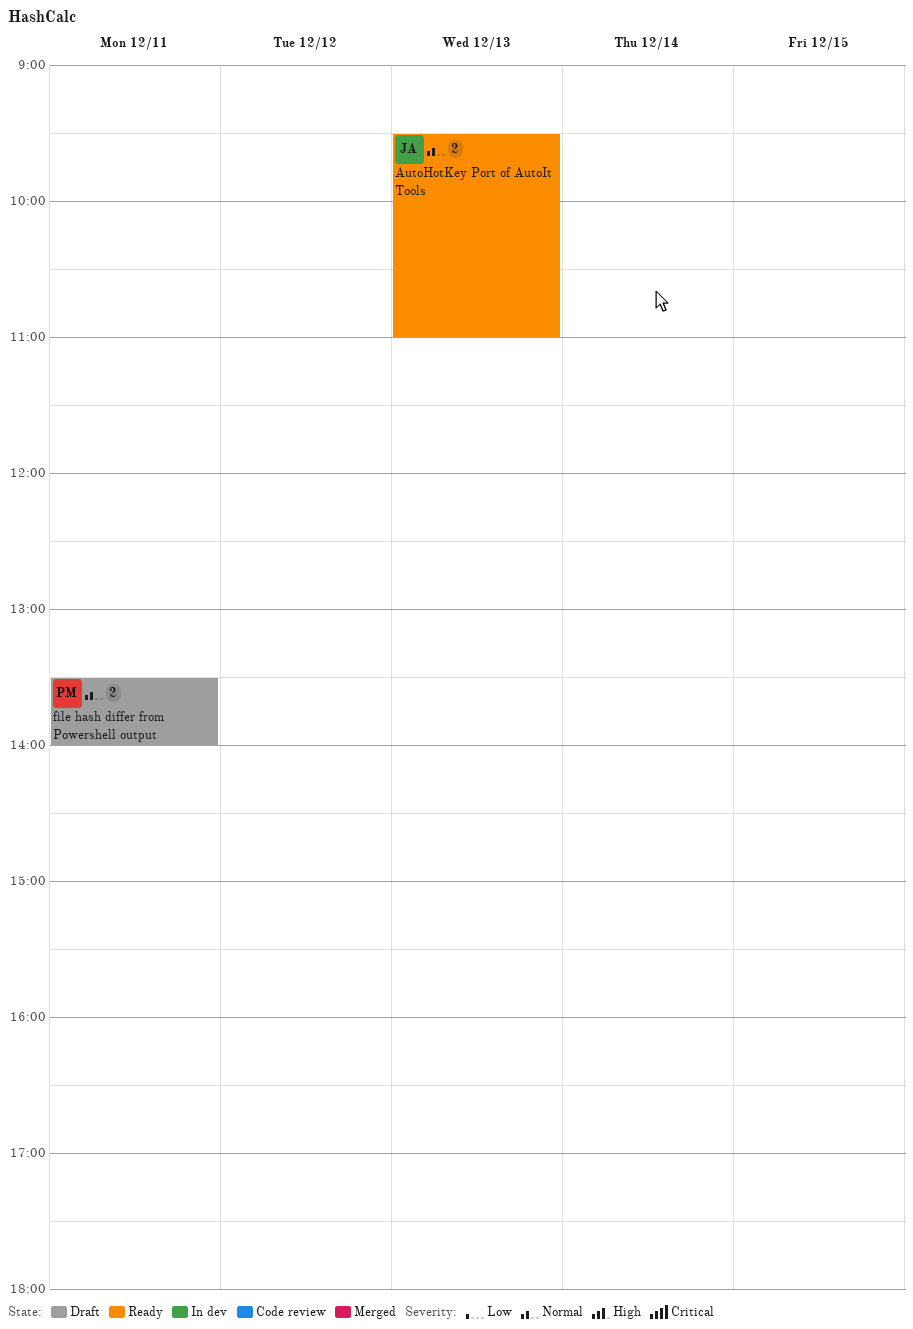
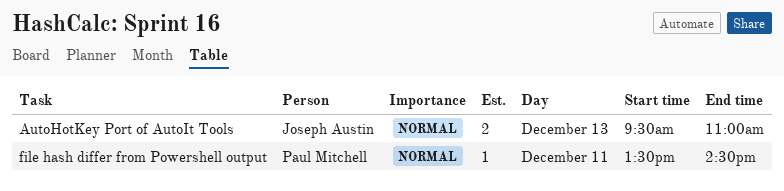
file hash differ from Powershell output, estimate: 2 -> 1
file hash differ from Powershell output, ends: 14:00 -> 14:30

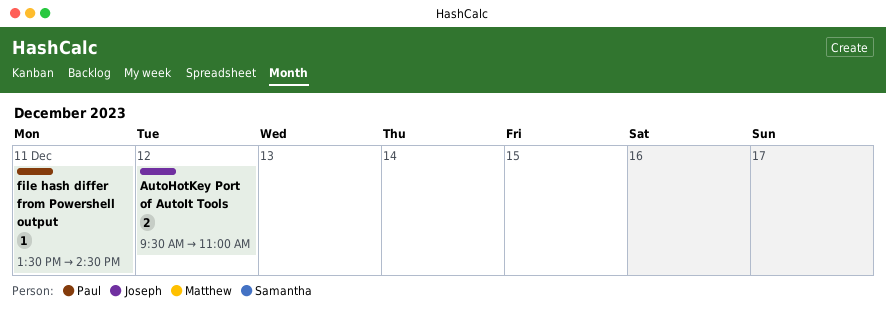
AutoHotKey Port of AutoIt Tools, day: Dec 13 -> Dec 12

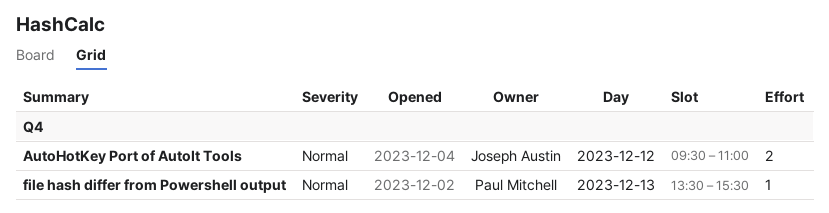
file hash differ from Powershell output, day: Dec 11 -> Dec 13
file hash differ from Powershell output, ends: 14:30 -> 15:30

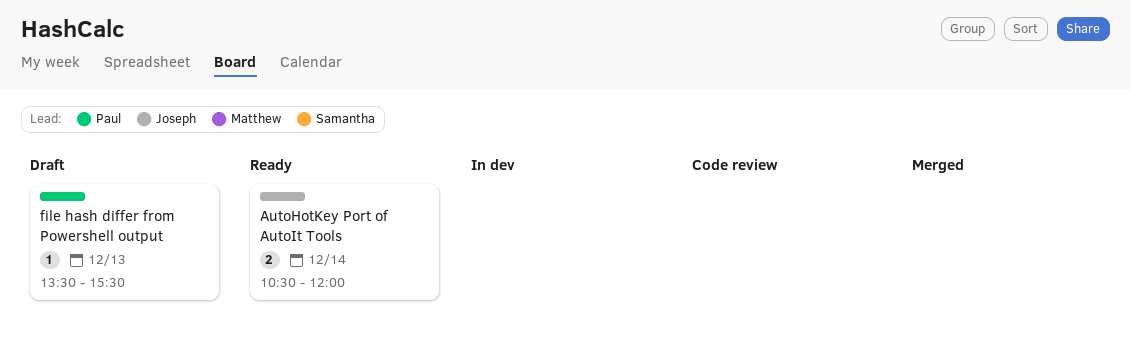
AutoHotKey Port of AutoIt Tools, day: Dec 12 -> Dec 14
AutoHotKey Port of AutoIt Tools, begins: 09:30 -> 10:30
AutoHotKey Port of AutoIt Tools, ends: 11:00 -> 12:00

